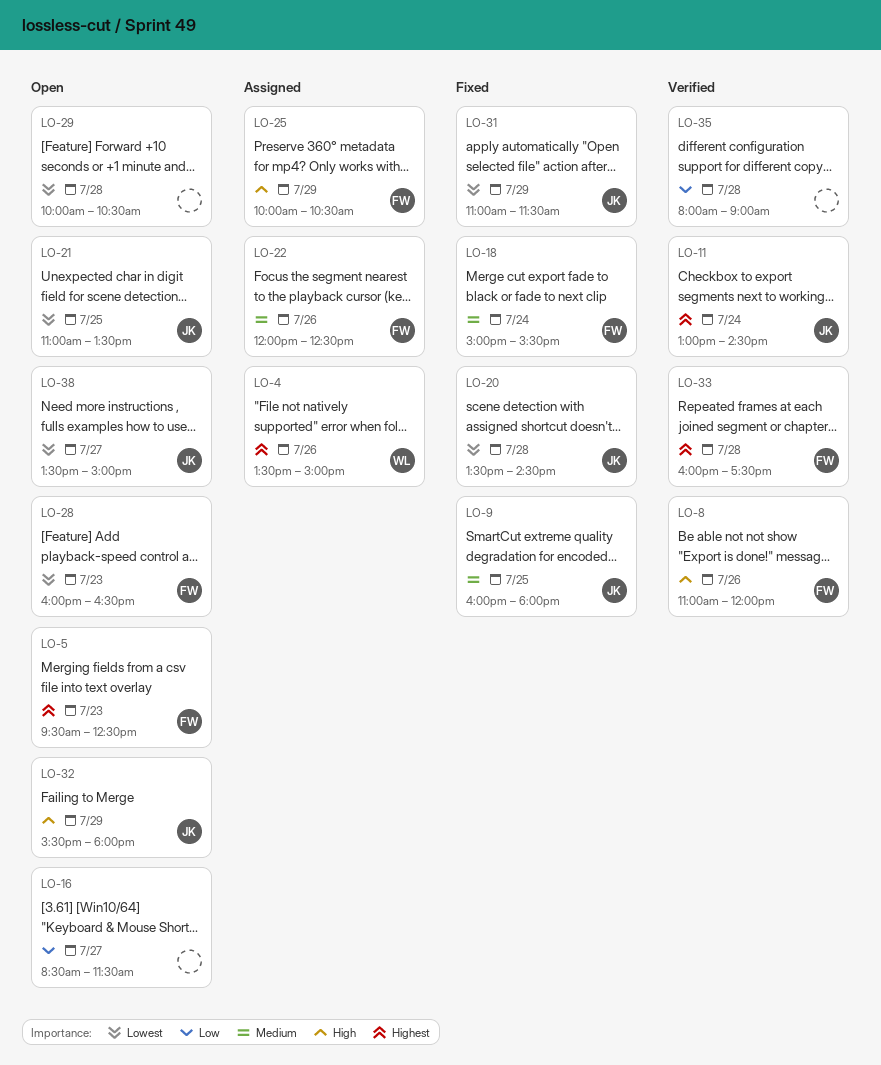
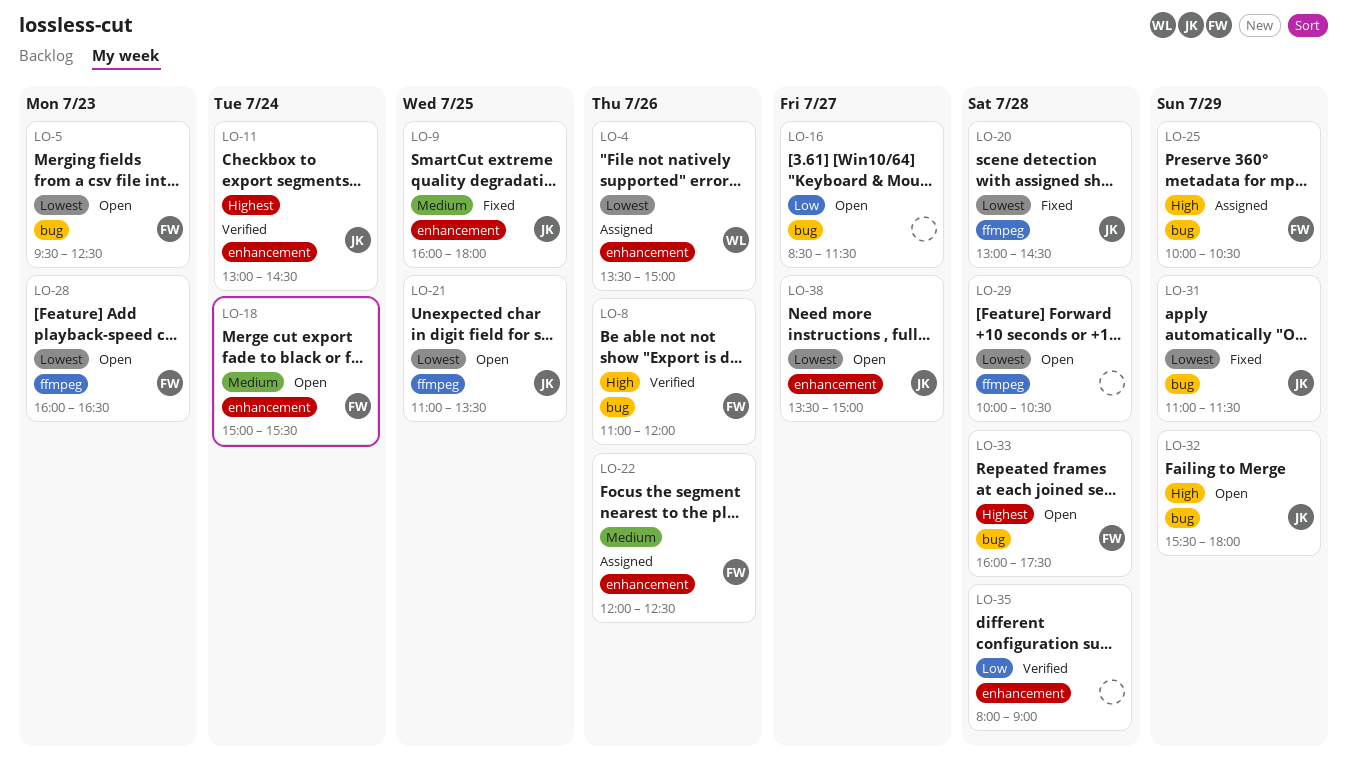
LO-4, priority: Highest -> Lowest
LO-5, priority: Highest -> Lowest
LO-18, status: Fixed -> Open
LO-20, begins: 13:30 -> 13:00
LO-33, status: Verified -> Open

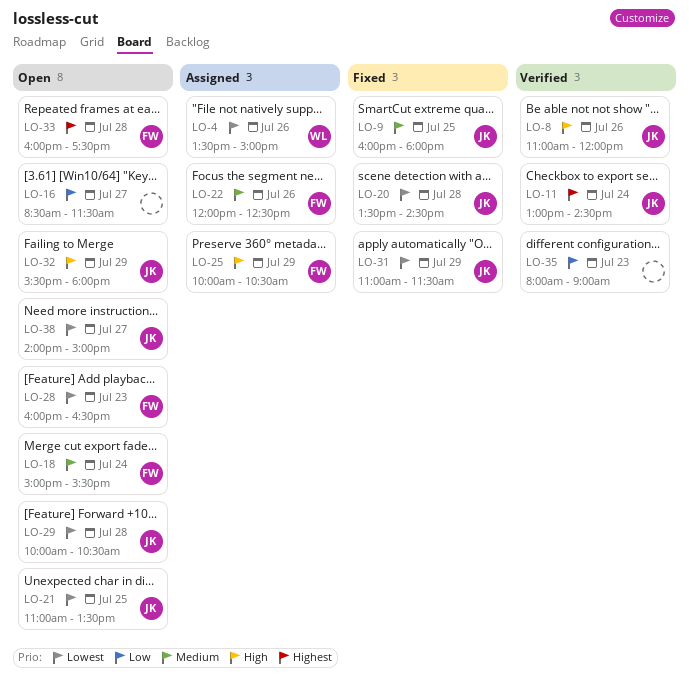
LO-5: present -> none
LO-8, owner: FW -> JK
LO-20, begins: 13:00 -> 13:30
LO-29, owner: none -> JK
LO-35, day: Jul 28 -> Jul 23
LO-38, begins: 13:30 -> 14:00

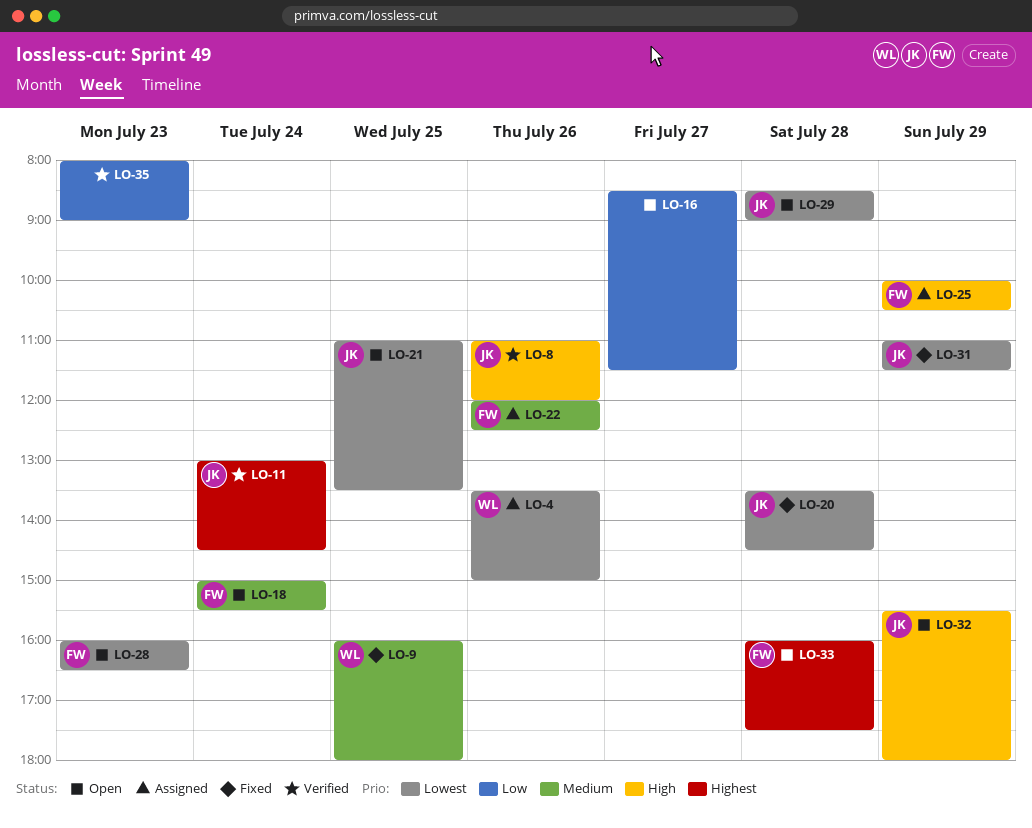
LO-9, owner: JK -> WL
LO-29, begins: 10:00 -> 08:30
LO-29, ends: 10:30 -> 09:00
LO-38: present -> none

